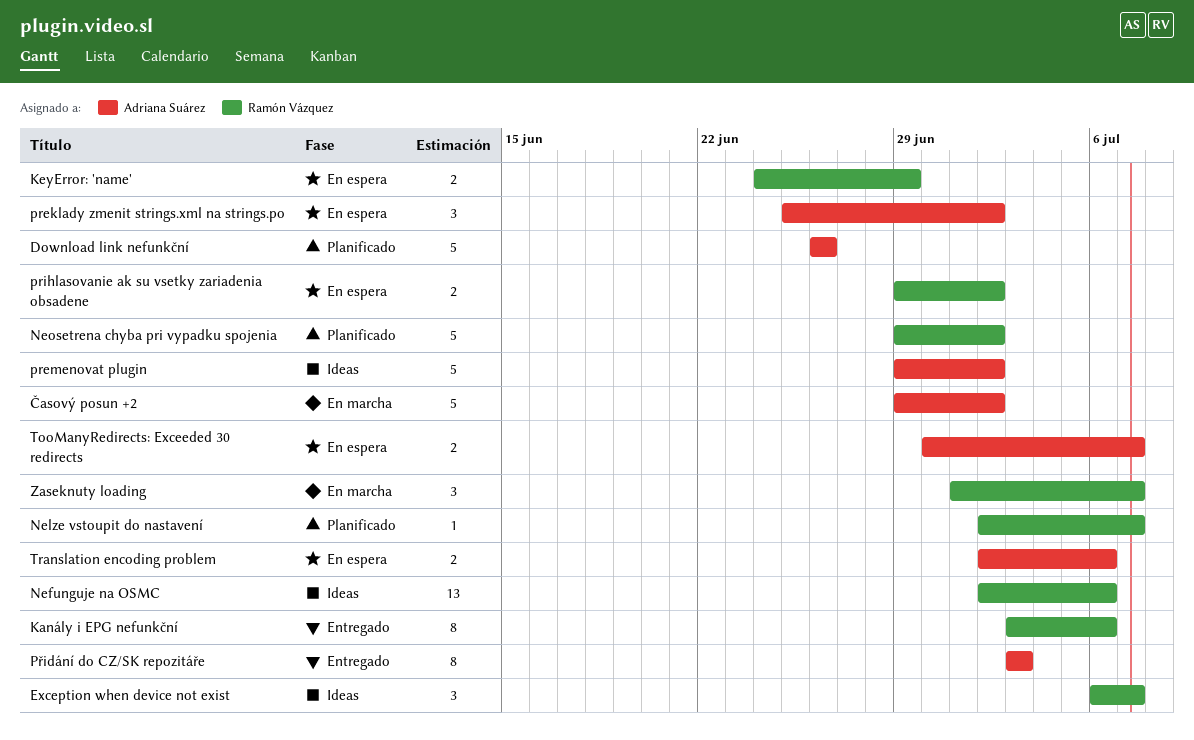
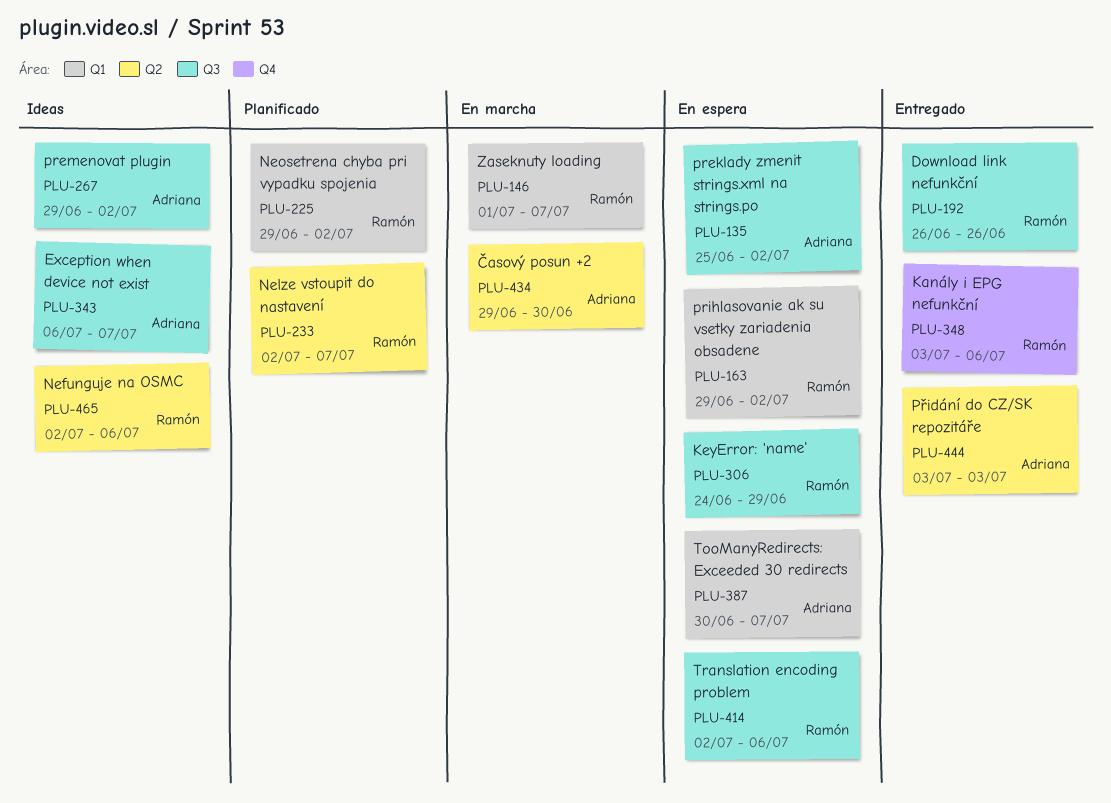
Download link nefunkční, status: Planificado -> Entregado
Download link nefunkční, owner: Adriana Suárez -> Ramón Vázquez
Exception when device not exist, owner: Ramón Vázquez -> Adriana Suárez
Translation encoding problem, owner: Adriana Suárez -> Ramón Vázquez
Časový posun +2, due: Jul 2 -> Jun 30

